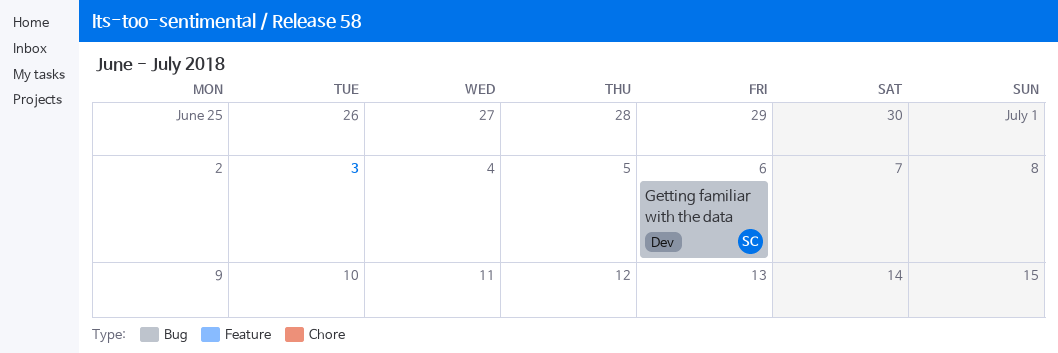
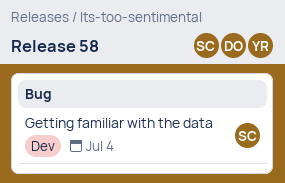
Getting familiar with the data, due: Jul 6 -> Jul 4

